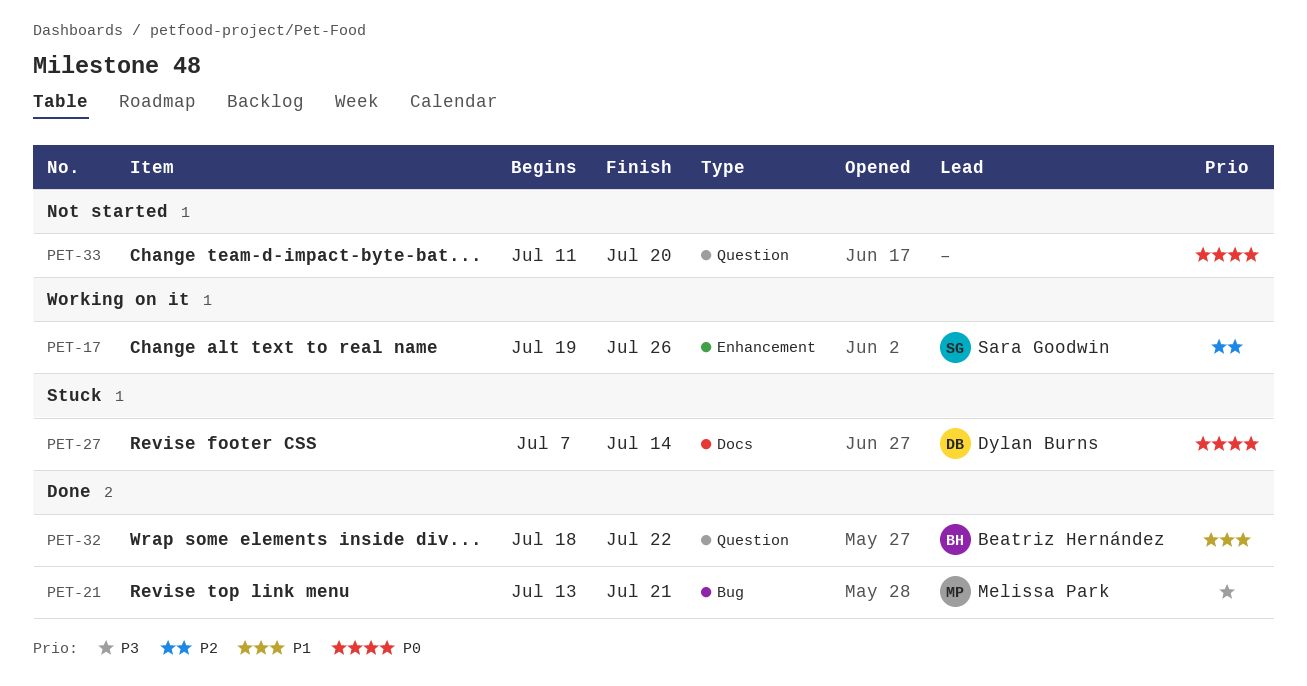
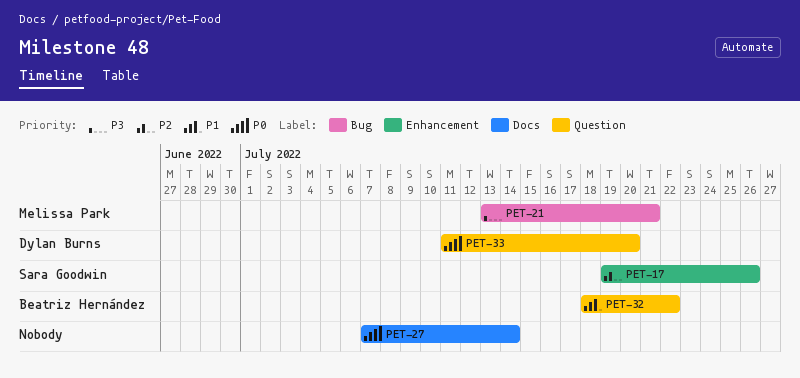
PET-27, owner: Dylan Burns -> none
PET-33, owner: none -> Dylan Burns

